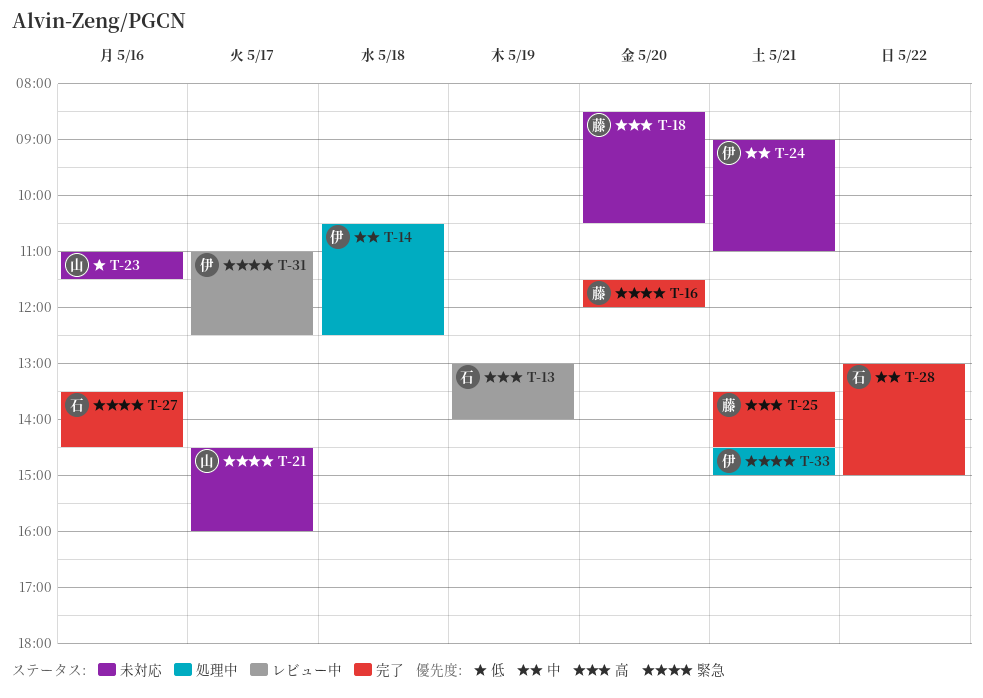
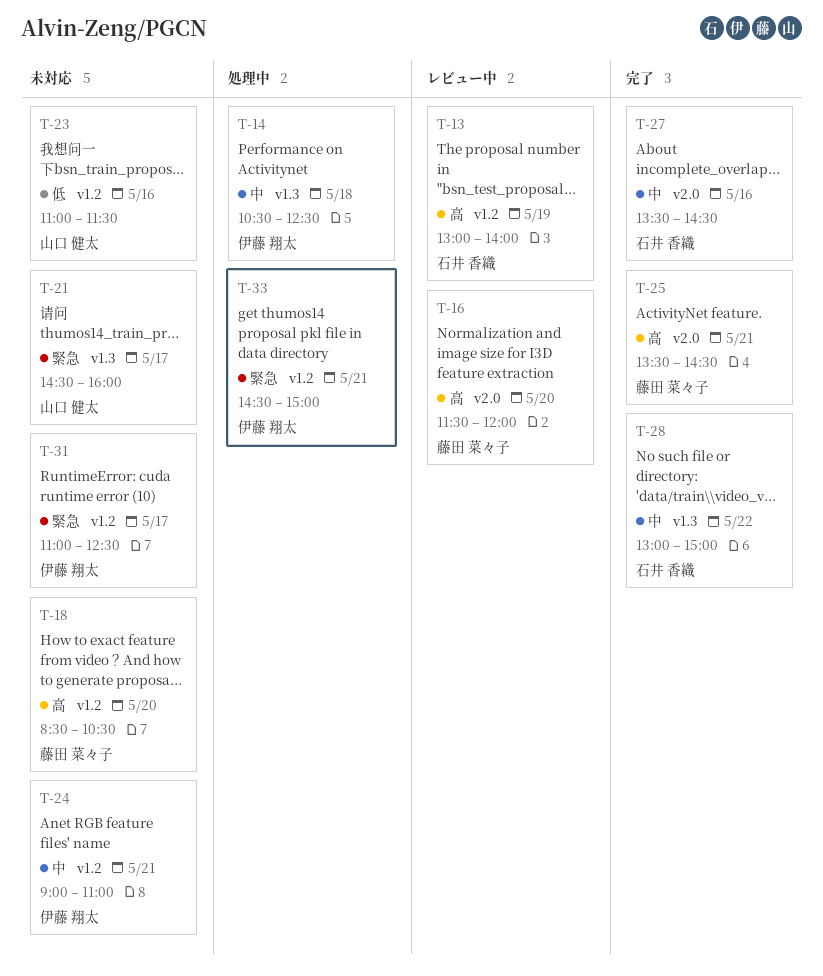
T-16, status: 完了 -> レビュー中
T-16, priority: 緊急 -> 高
T-27, priority: 緊急 -> 中
T-31, status: レビュー中 -> 未対応

